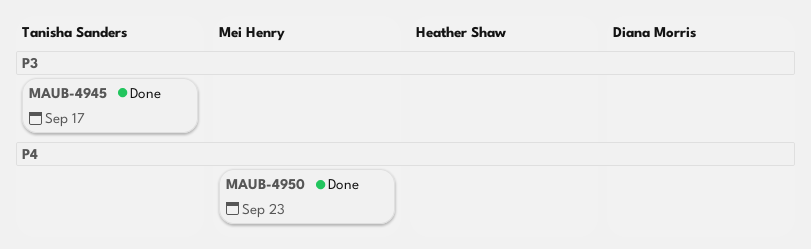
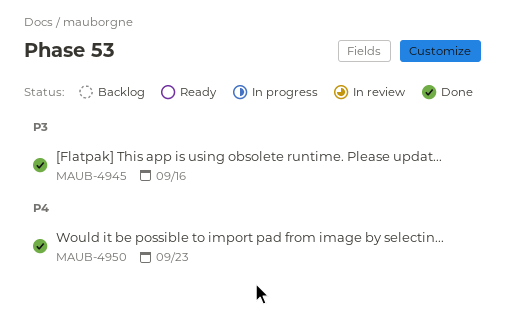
MAUB-4945, due: Sep 17 -> Sep 16

